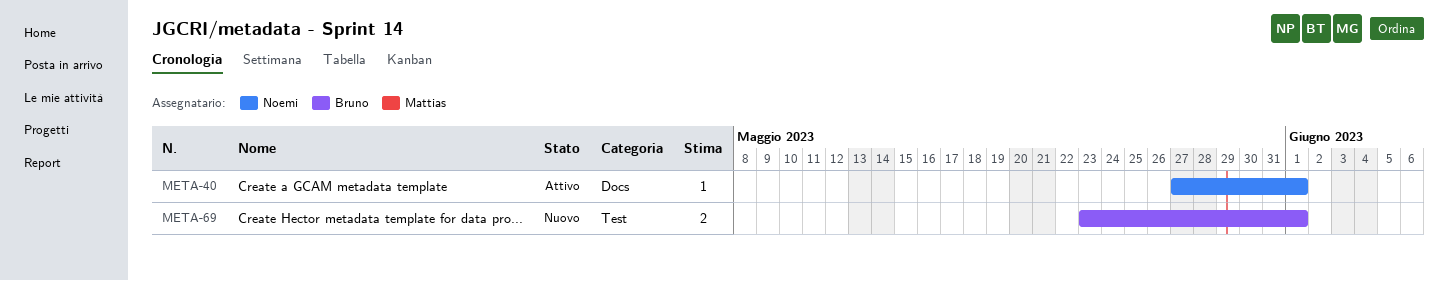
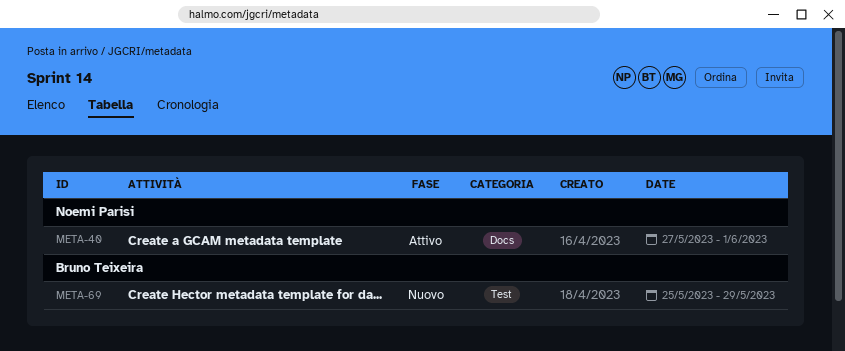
META-69, start: May 23 -> May 25
META-69, due: Jun 1 -> May 29

